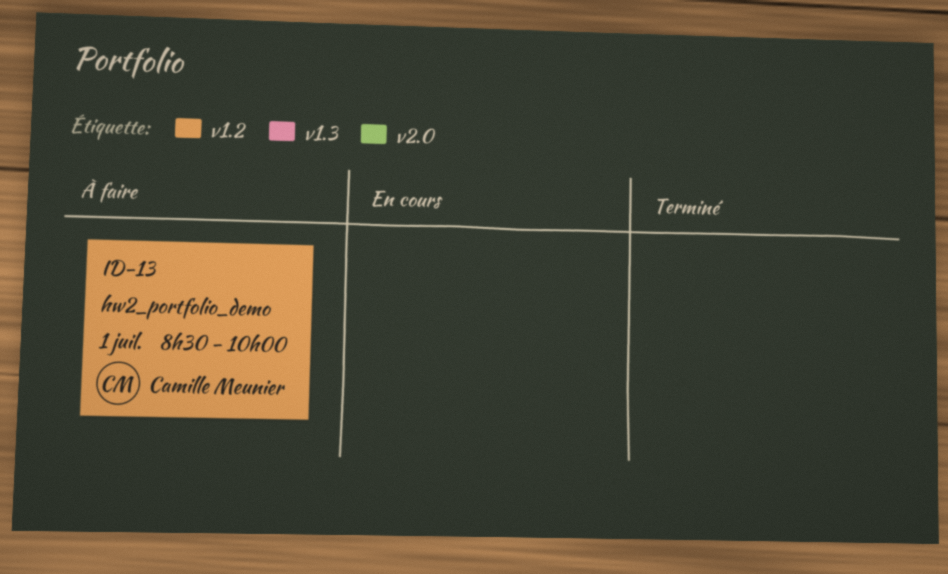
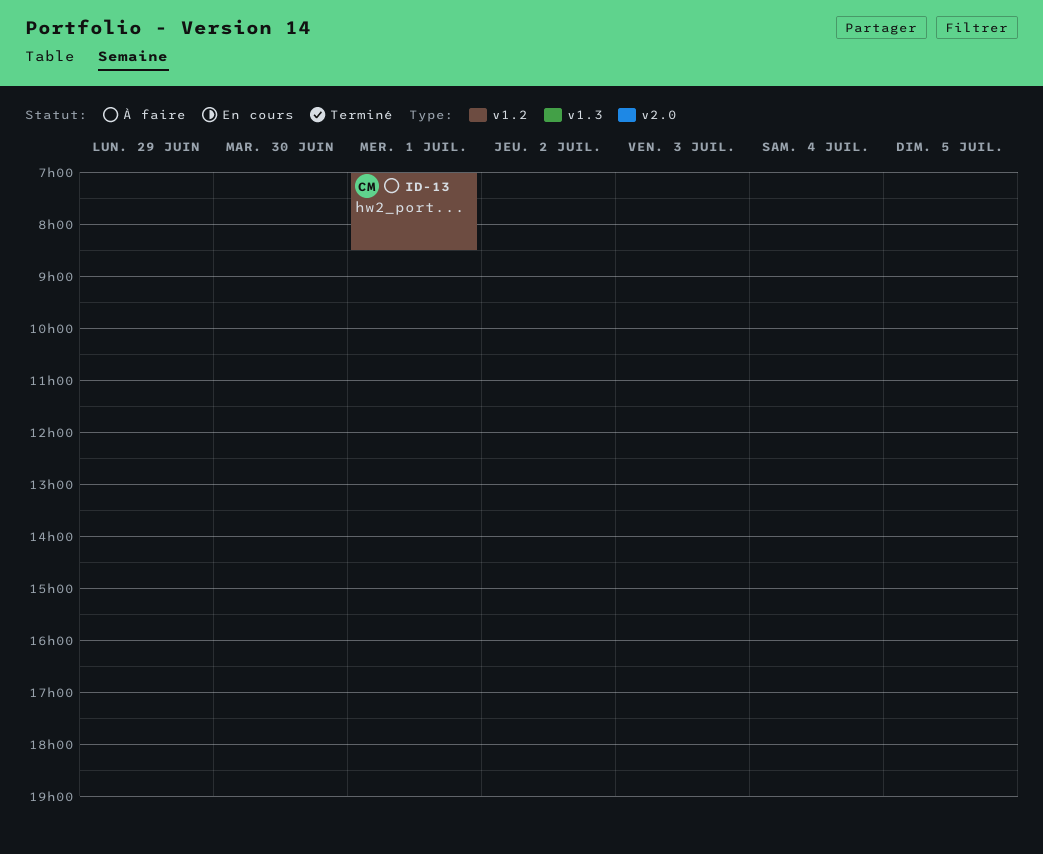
ID-13, begins: 08:30 -> 07:00
ID-13, ends: 10:00 -> 08:30

